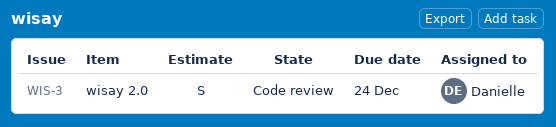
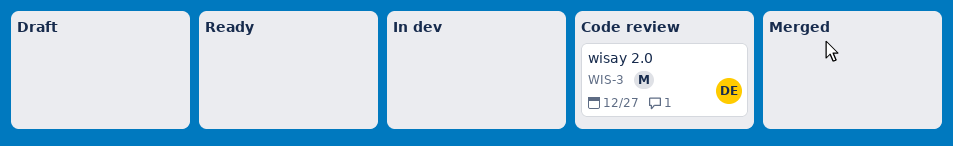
WIS-3, estimate: S -> M
WIS-3, due: Dec 24 -> Dec 27

